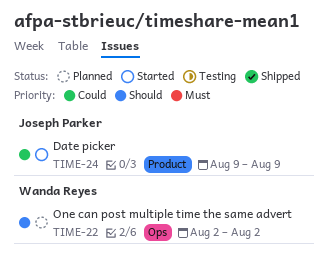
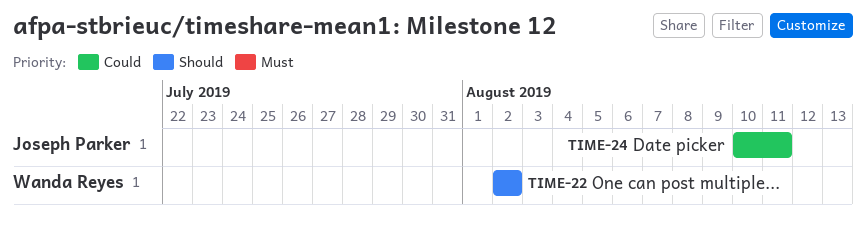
TIME-24, start: Aug 9 -> Aug 10
TIME-24, due: Aug 9 -> Aug 11

